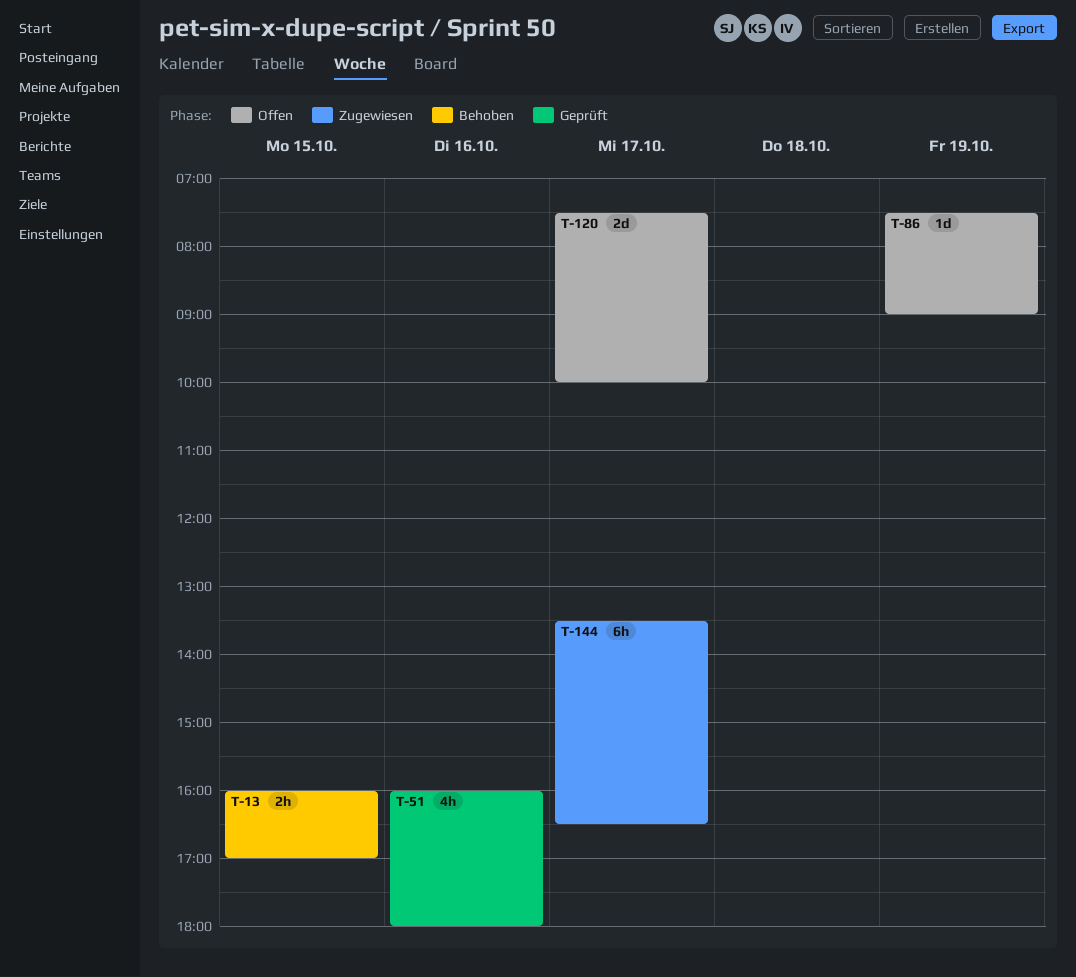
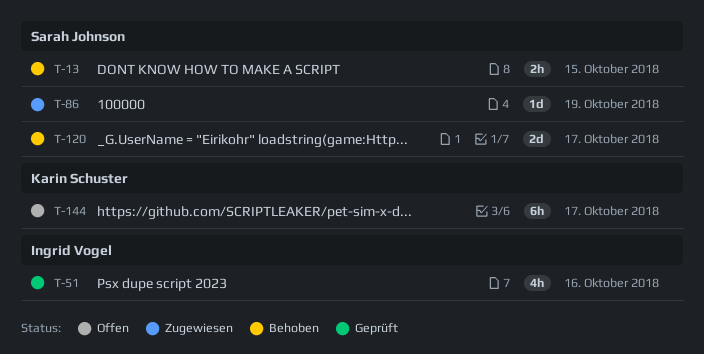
T-86, status: Offen -> Zugewiesen
T-120, status: Offen -> Behoben
T-144, status: Zugewiesen -> Offen

